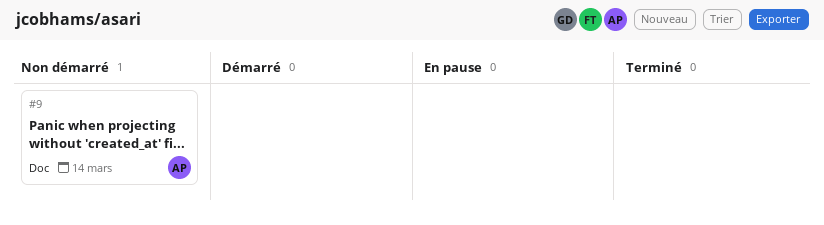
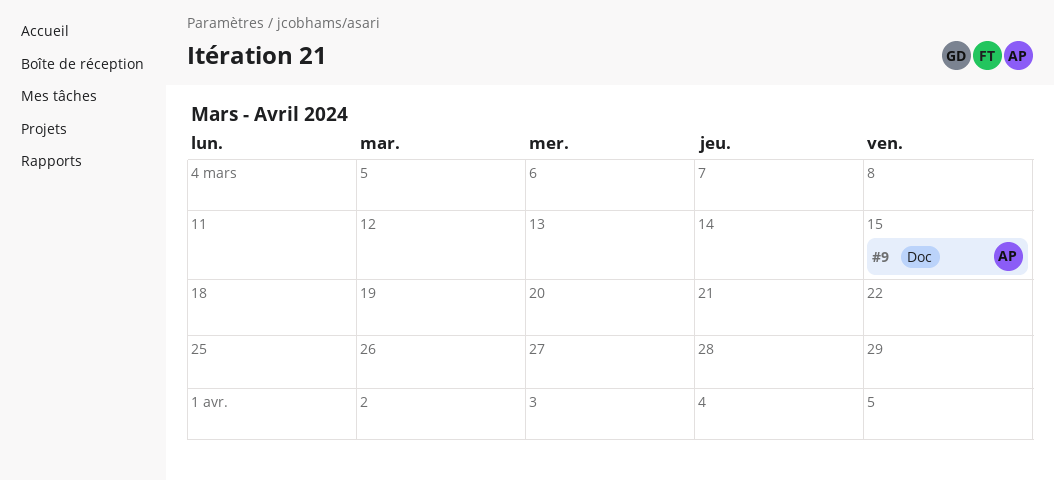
#9, due: Mar 14 -> Mar 15

